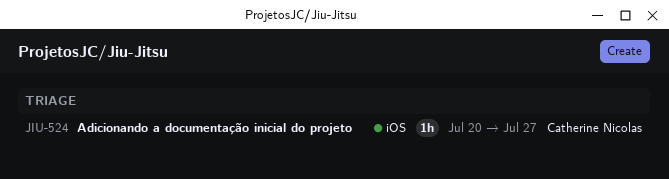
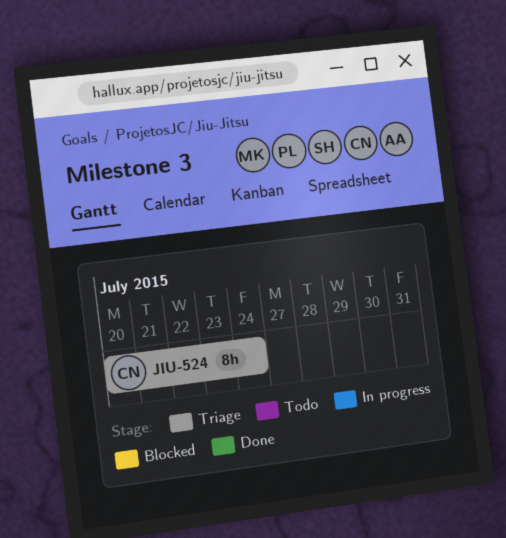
JIU-524, estimate: 1h -> 8h
JIU-524, due: Jul 27 -> Jul 24

